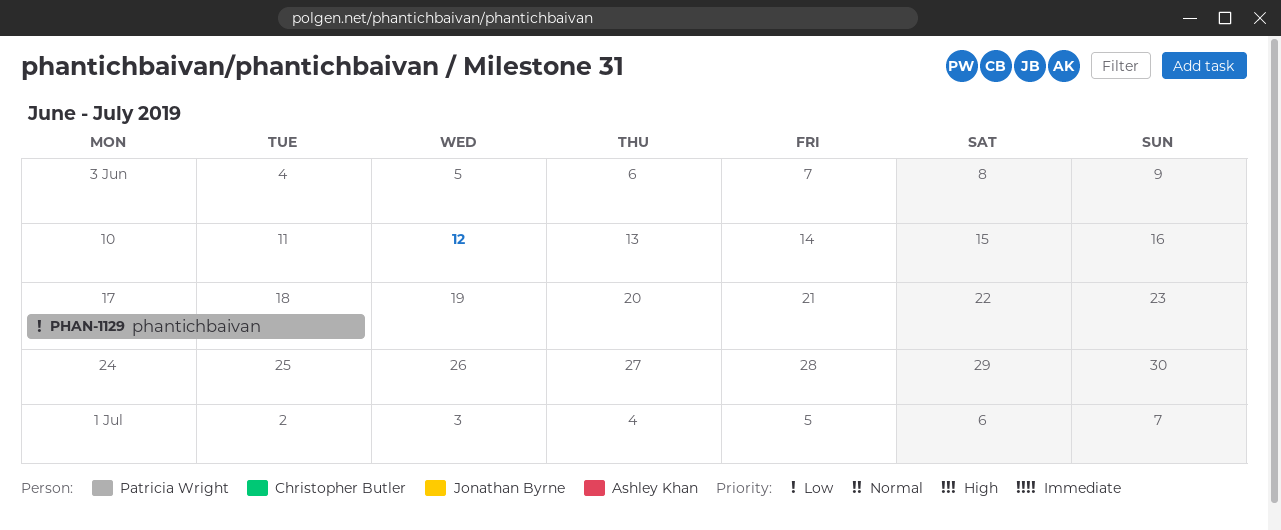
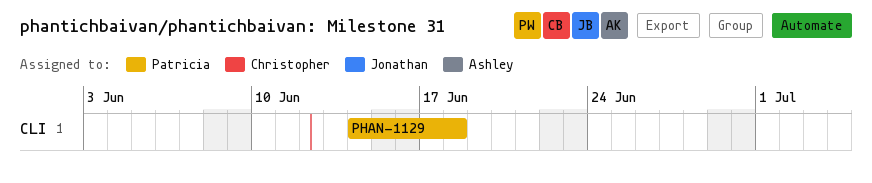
PHAN-1129, start: Jun 17 -> Jun 14

